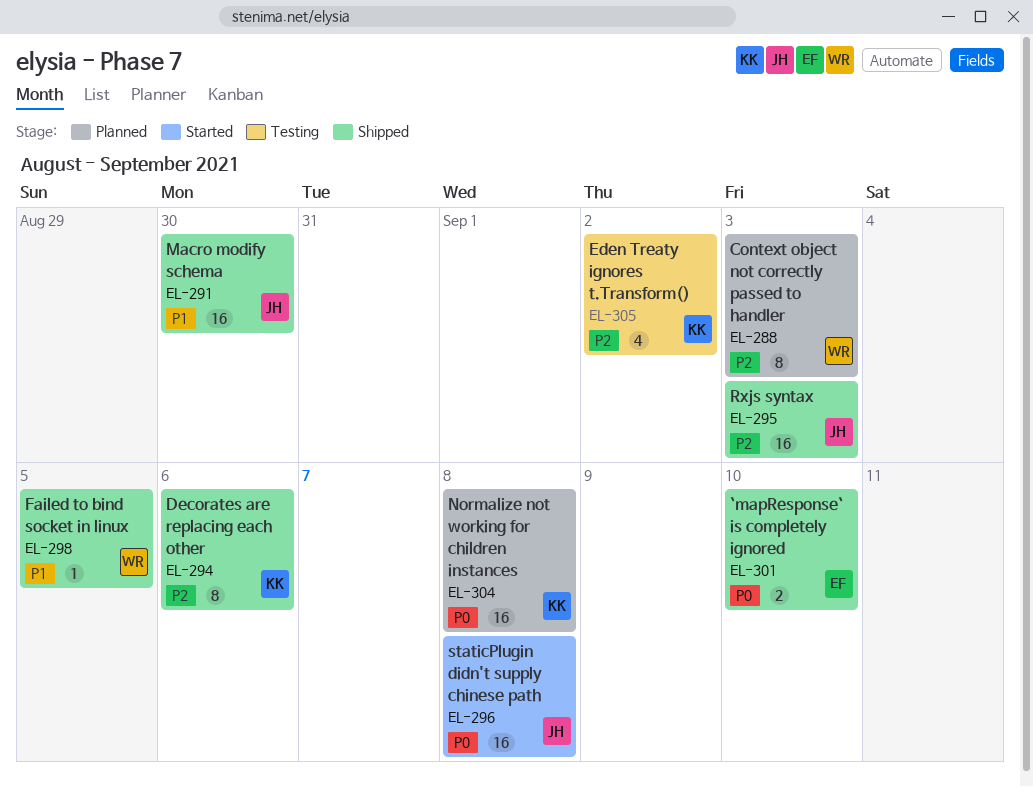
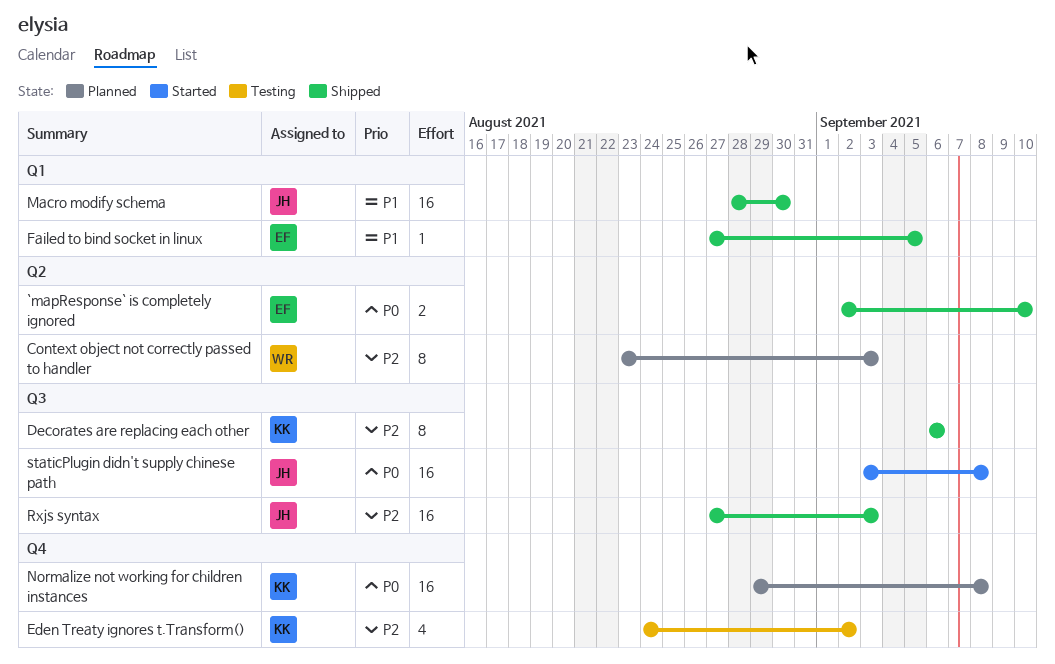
Failed to bind socket in linux, owner: WR -> EF

